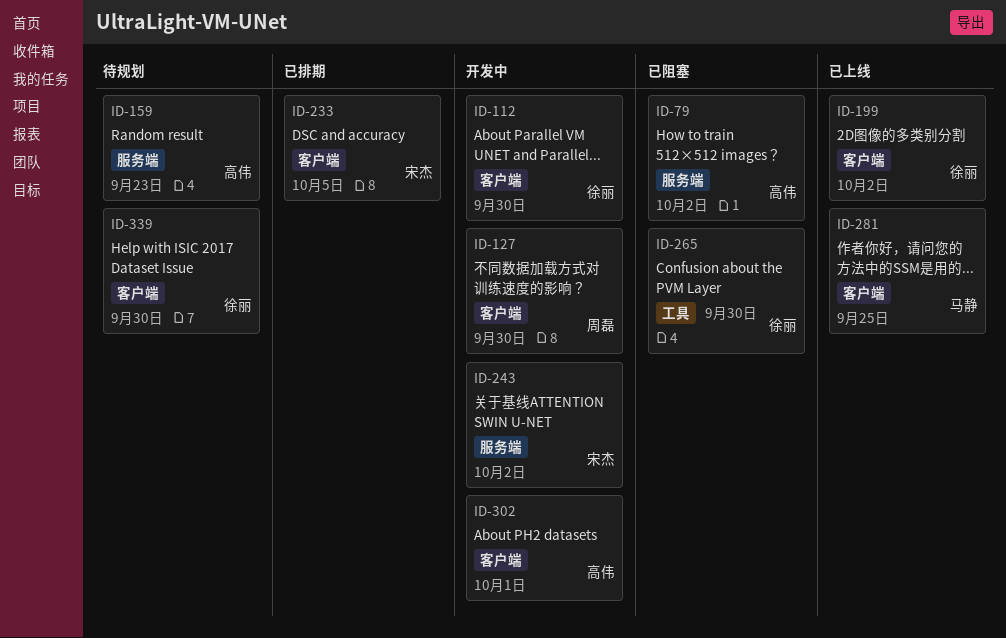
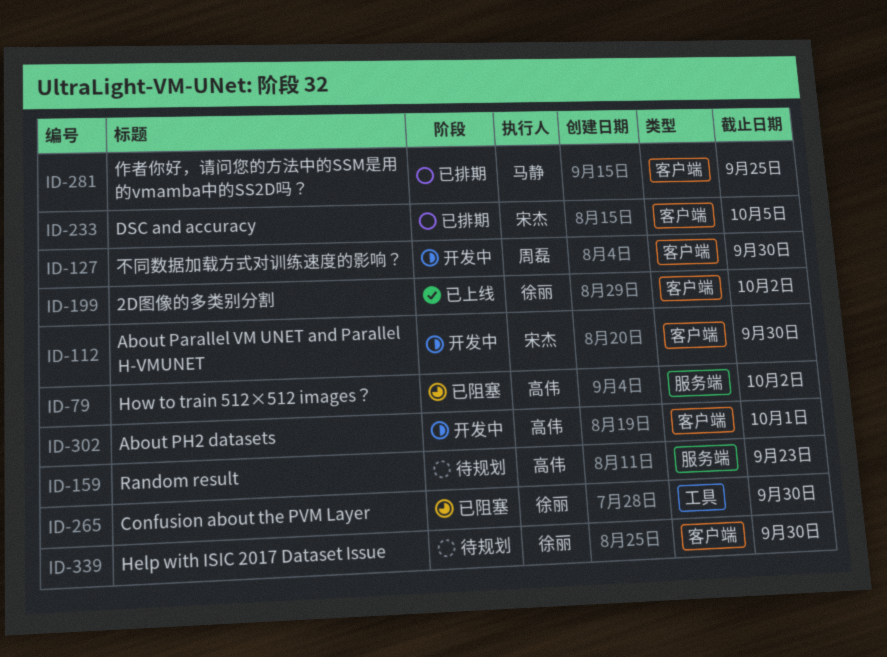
ID-112, owner: 徐丽 -> 宋杰
ID-243: present -> none
ID-281, status: 已上线 -> 已排期

